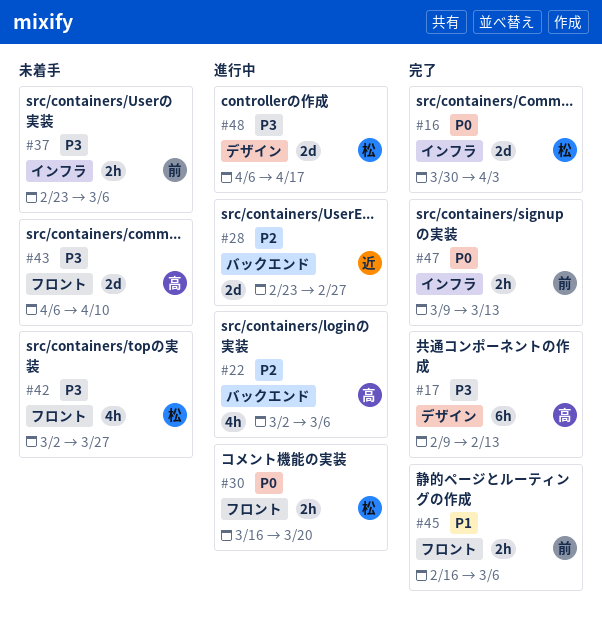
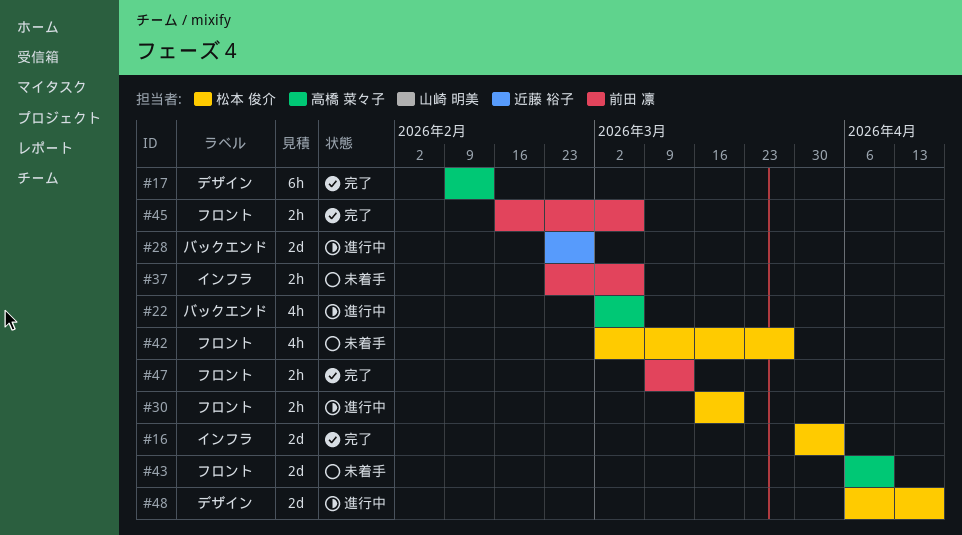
#47, label: インフラ -> フロント

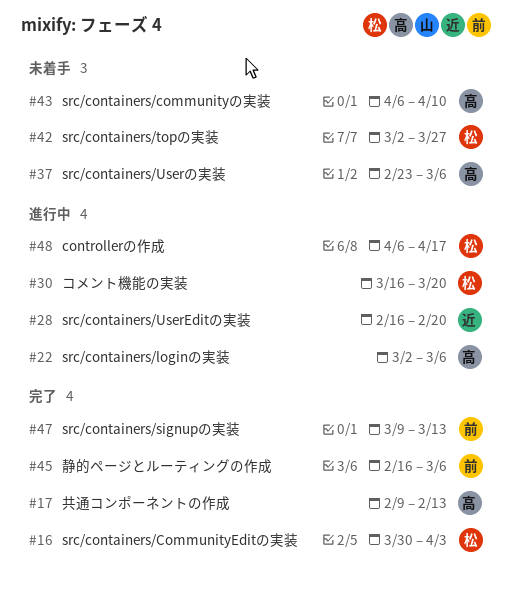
#28, start: Feb 23 -> Feb 16
#28, due: Feb 27 -> Feb 20
#37, owner: 前田 凛 -> 高橋 菜々子

